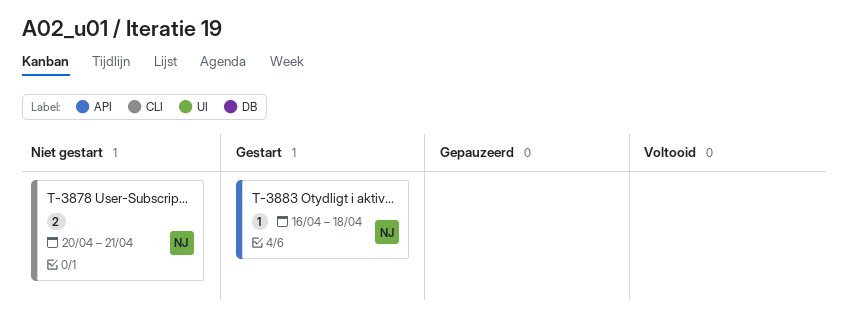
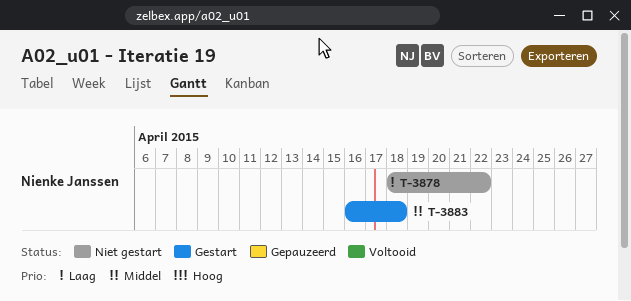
T-3878, start: Apr 20 -> Apr 18
T-3878, due: Apr 21 -> Apr 22

